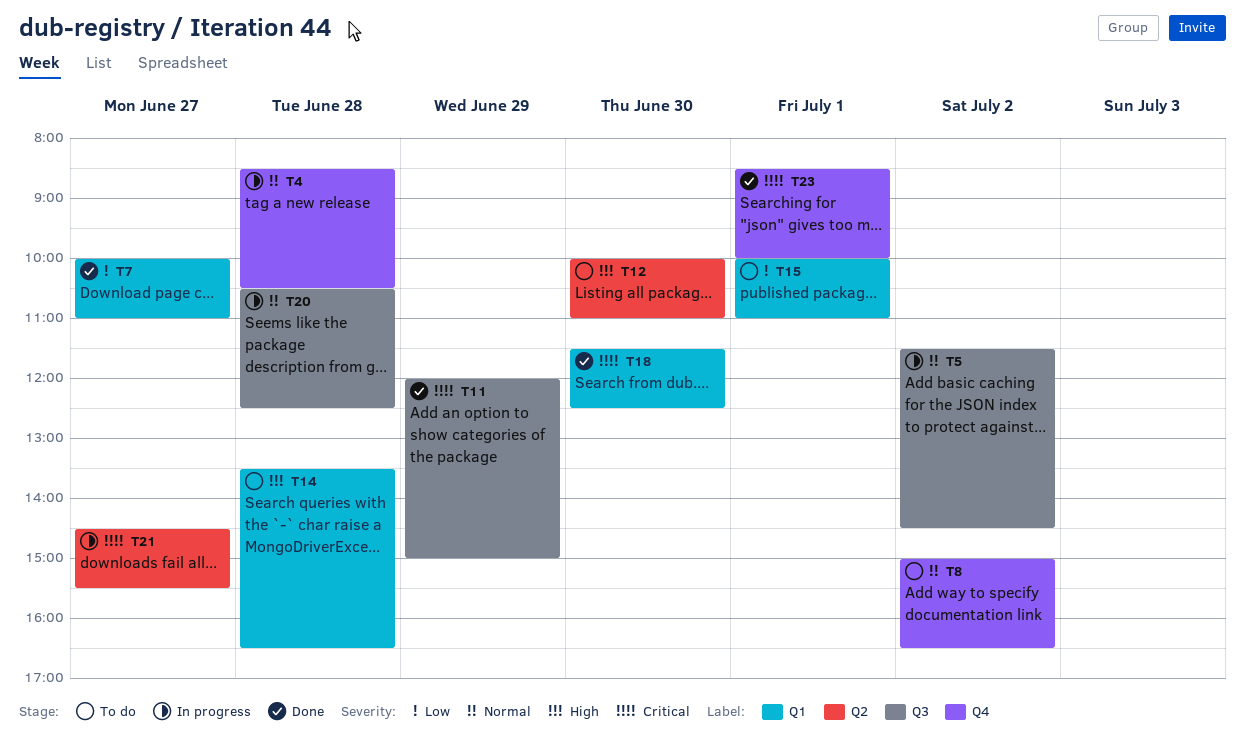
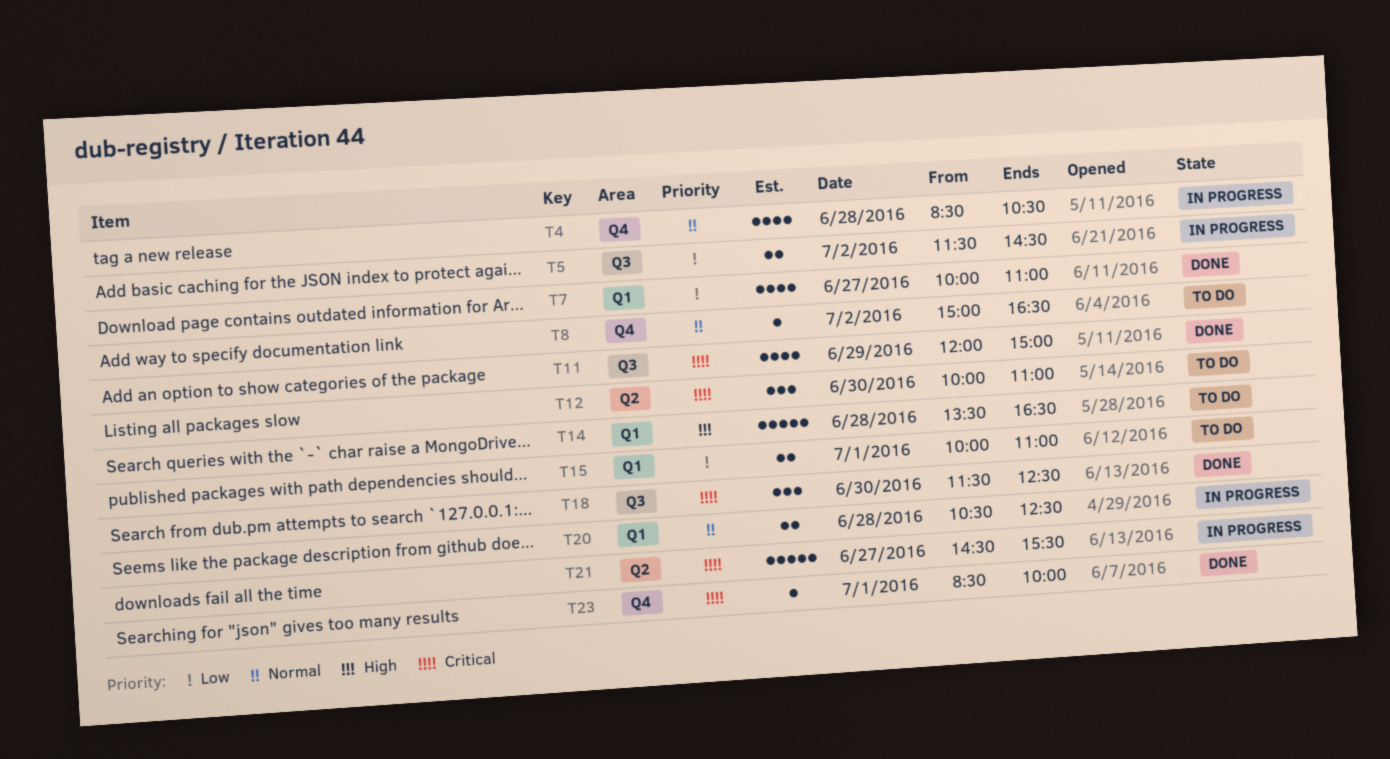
T5, priority: Normal -> Low
T12, priority: High -> Critical
T18, label: Q1 -> Q3
T20, label: Q3 -> Q1

